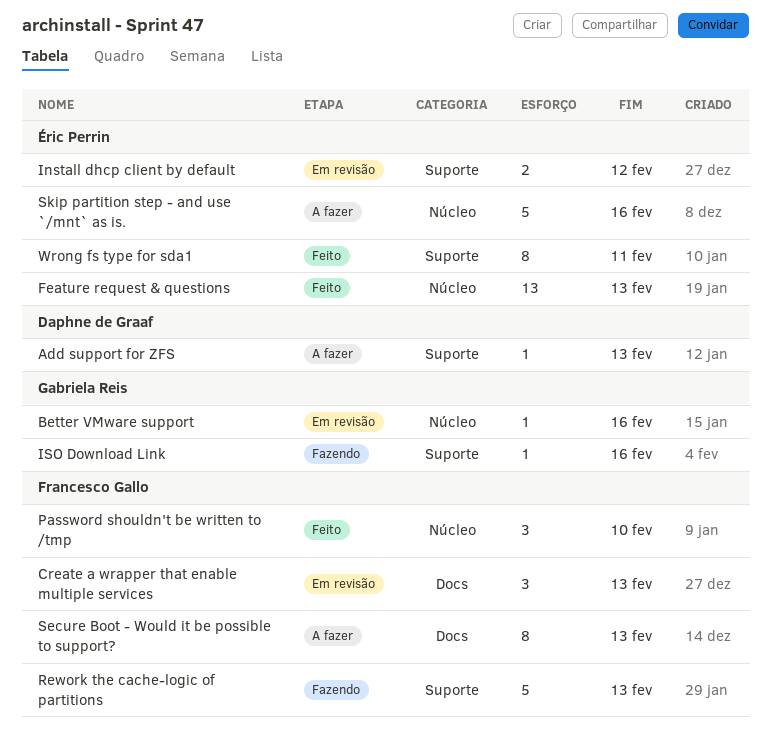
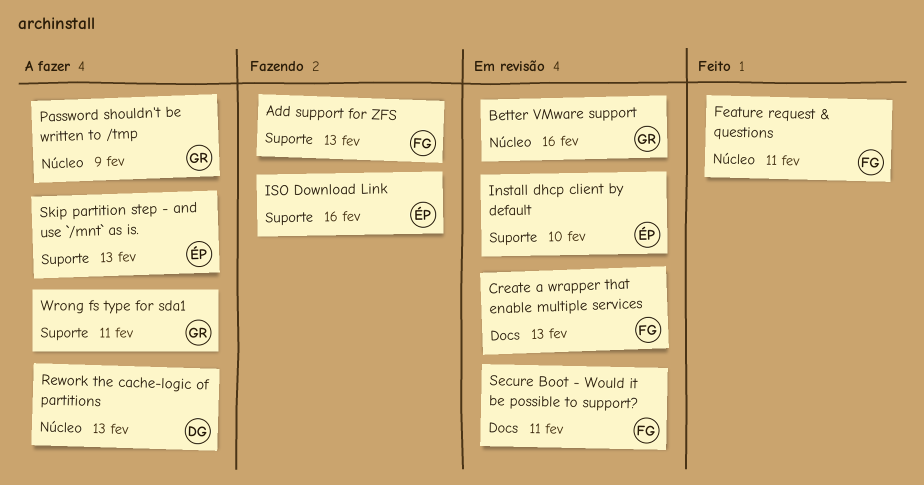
Add support for ZFS, status: A fazer -> Fazendo
Add support for ZFS, owner: Daphne de Graaf -> Francesco Gallo
Feature request & questions, owner: Éric Perrin -> Francesco Gallo
Feature request & questions, due: Feb 13 -> Feb 11
Install dhcp client by default, due: Feb 12 -> Feb 10
ISO Download Link, owner: Gabriela Reis -> Éric Perrin
Password shouldn't be written to /tmp, status: Feito -> A fazer
Password shouldn't be written to /tmp, owner: Francesco Gallo -> Gabriela Reis
Password shouldn't be written to /tmp, due: Feb 10 -> Feb 9
Rework the cache-logic of partitions, status: Fazendo -> A fazer
Rework the cache-logic of partitions, owner: Francesco Gallo -> Daphne de Graaf
Rework the cache-logic of partitions, label: Suporte -> Núcleo
Secure Boot - Would it be possible to support?, status: A fazer -> Em revisão
Secure Boot - Would it be possible to support?, due: Feb 13 -> Feb 11
Skip partition step - and use `/mnt` as is., label: Núcleo -> Suporte
Skip partition step - and use `/mnt` as is., due: Feb 16 -> Feb 13
Wrong fs type for sda1, status: Feito -> A fazer
Wrong fs type for sda1, owner: Éric Perrin -> Gabriela Reis

